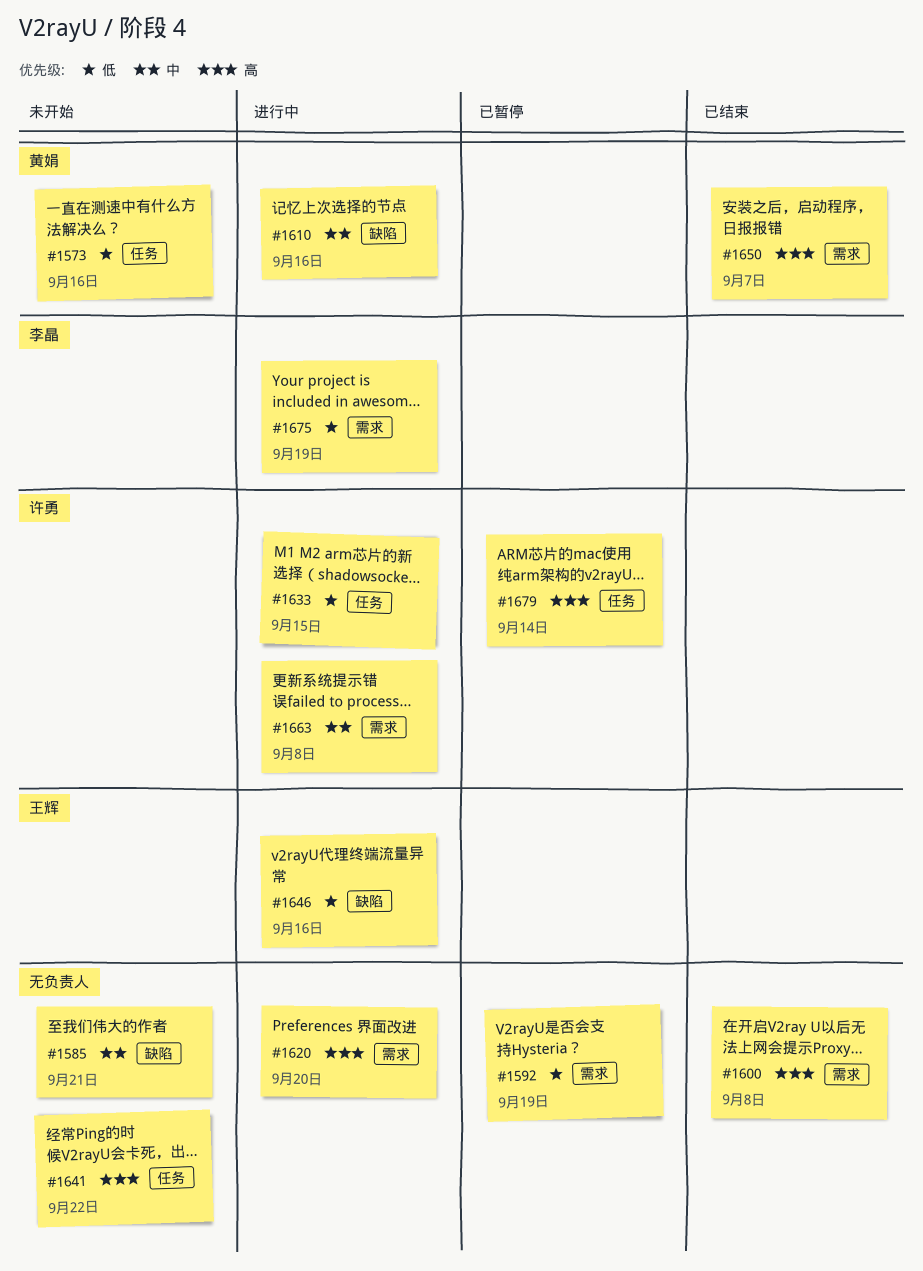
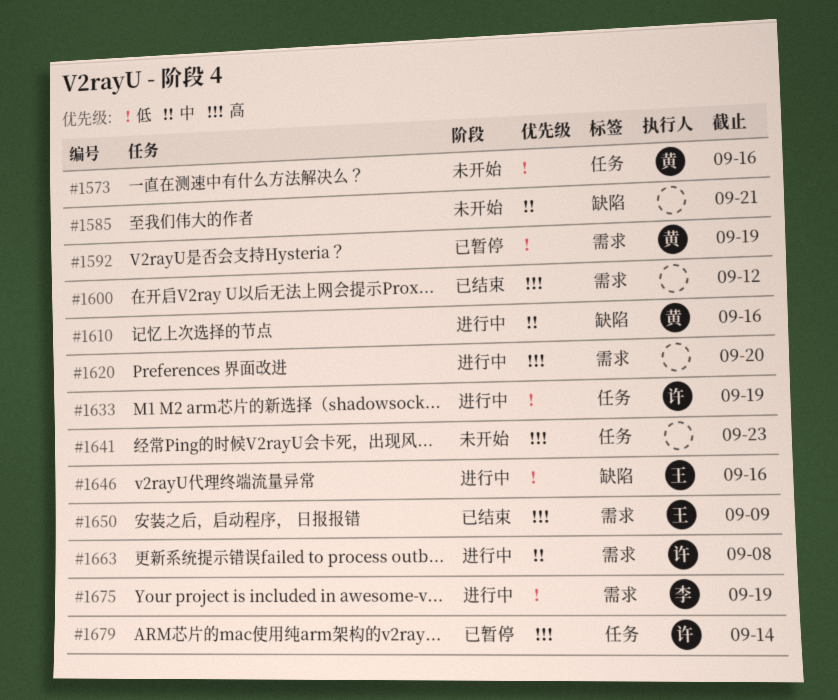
#1592, owner: none -> 黄娟
#1600, due: Sep 8 -> Sep 12
#1633, due: Sep 15 -> Sep 19
#1641, due: Sep 22 -> Sep 23
#1650, owner: 黄娟 -> 王辉
#1650, due: Sep 7 -> Sep 9

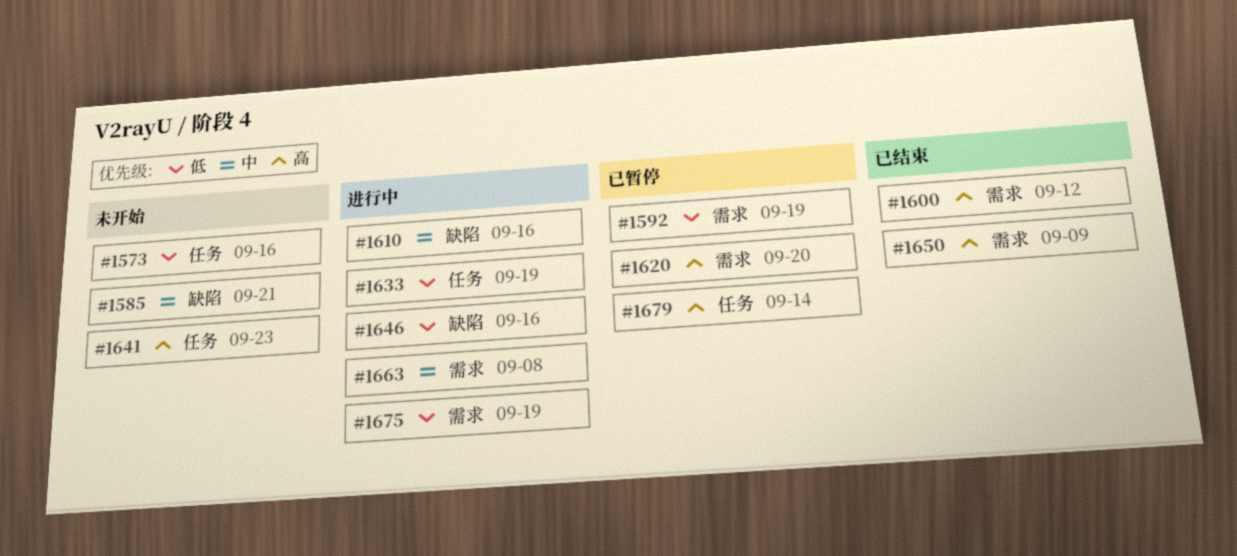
#1620, status: 进行中 -> 已暂停

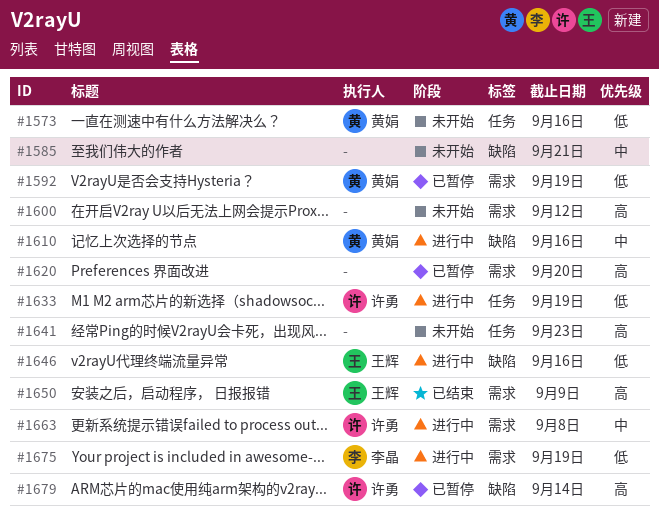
#1600, status: 已结束 -> 未开始
#1679, label: 任务 -> 缺陷

